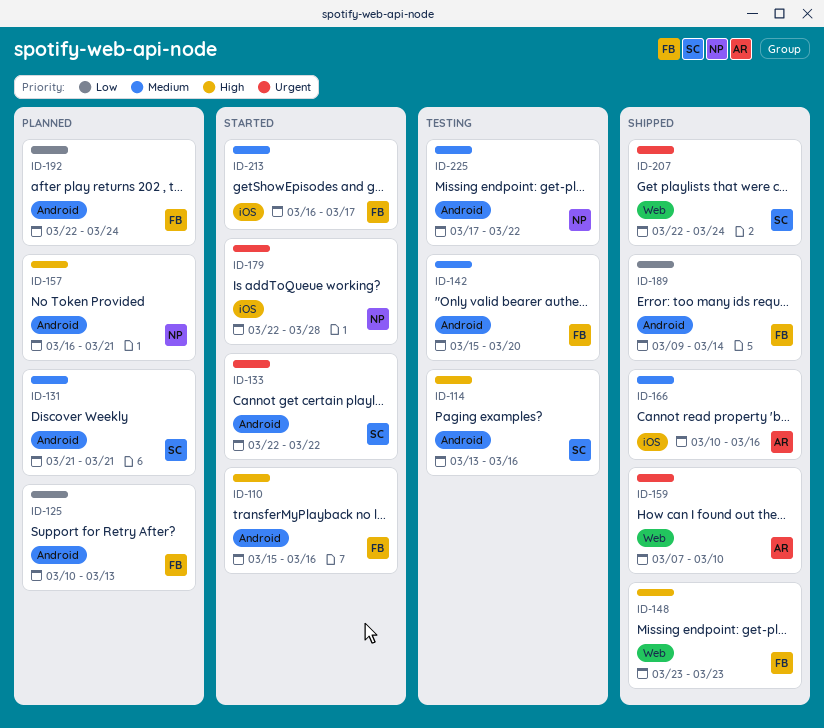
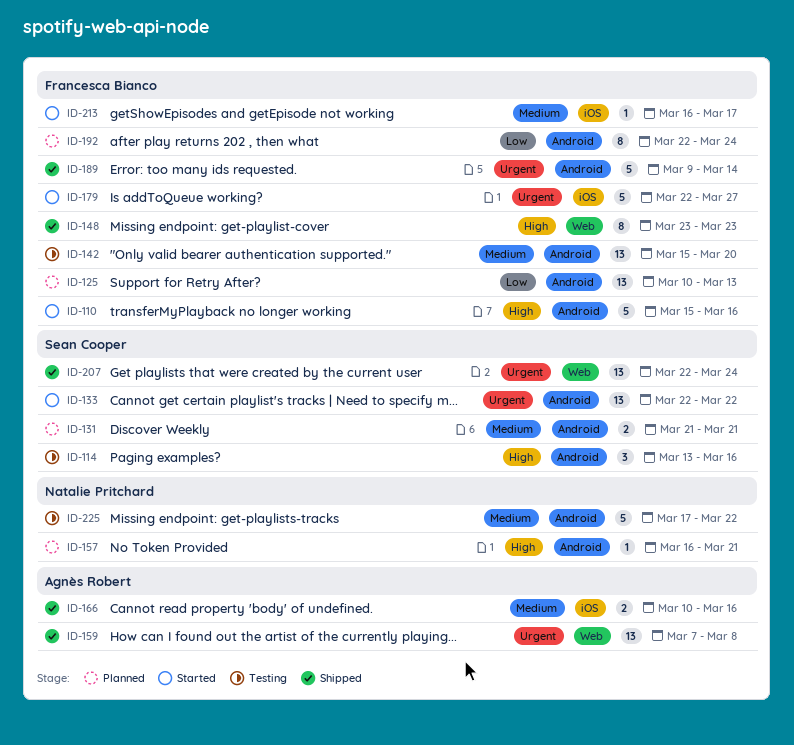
ID-159, due: Mar 10 -> Mar 8
ID-179, owner: Natalie Pritchard -> Francesca Bianco
ID-179, due: Mar 28 -> Mar 27
ID-189, priority: Low -> Urgent

